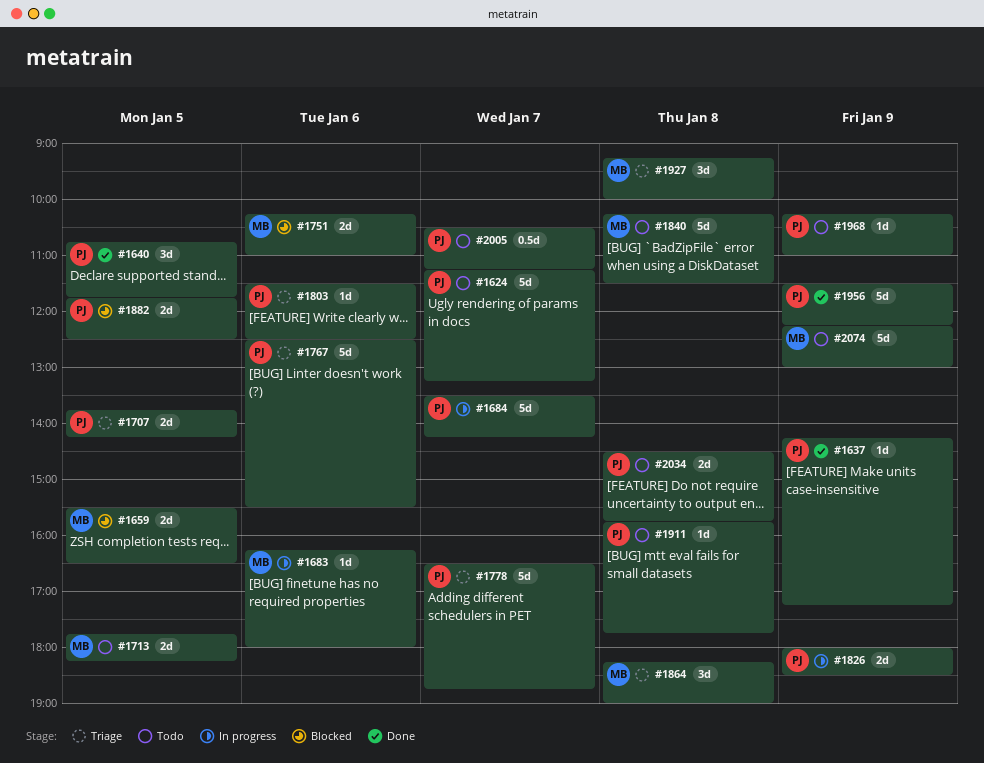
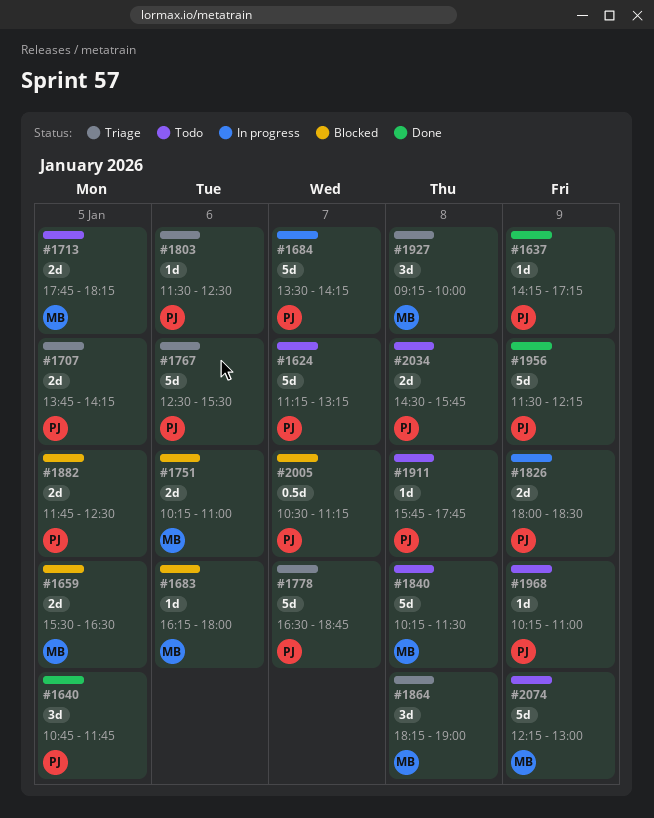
#1683, status: In progress -> Blocked
#2005, status: Todo -> Blocked

